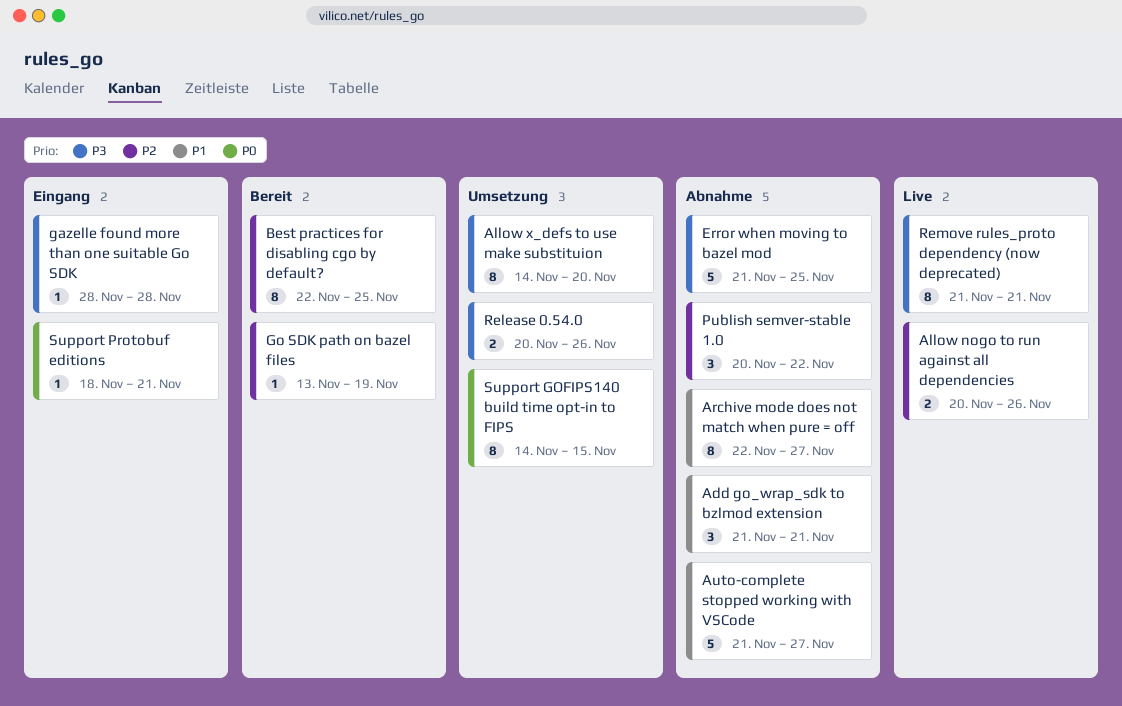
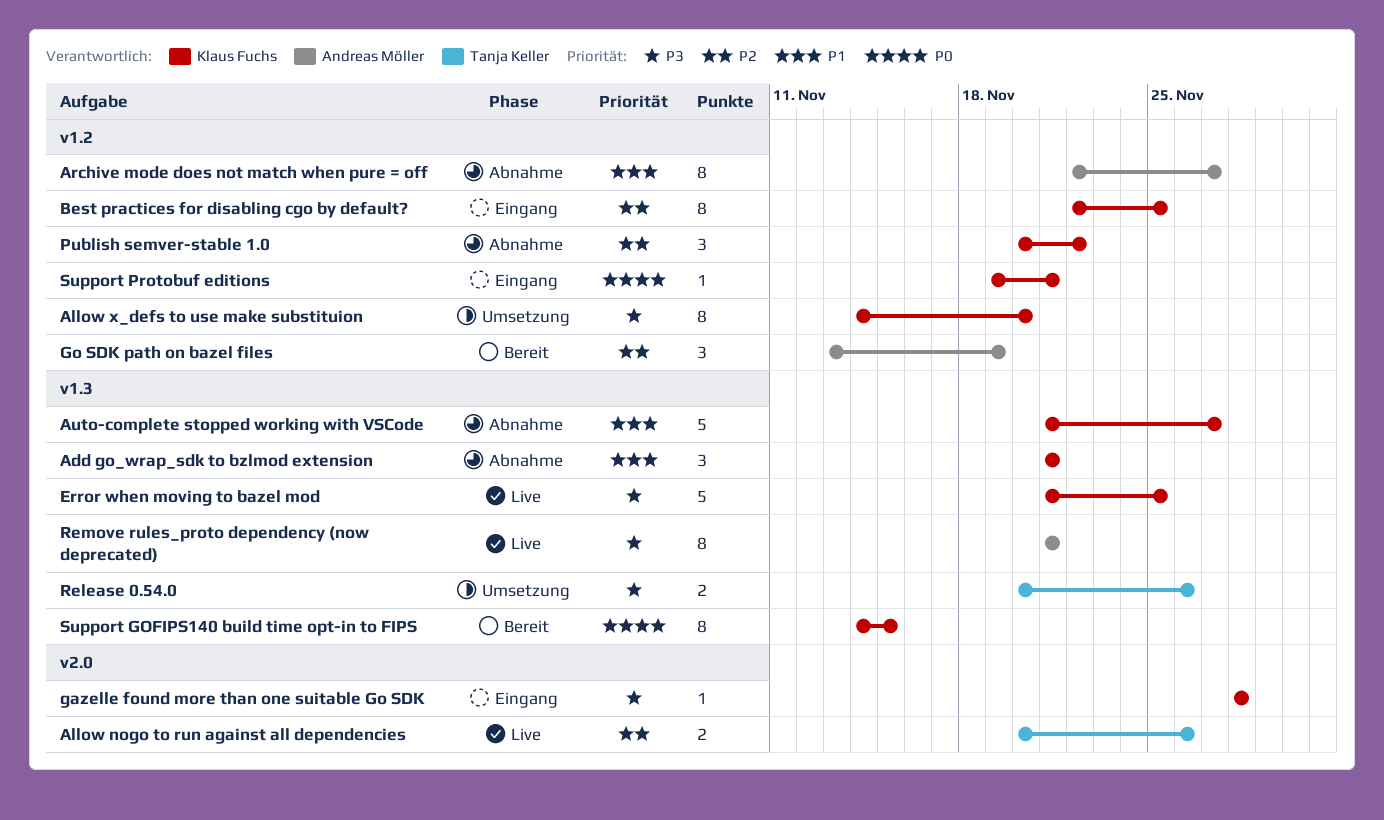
Best practices for disabling cgo by default?, status: Bereit -> Eingang
Error when moving to bazel mod, status: Abnahme -> Live
Go SDK path on bazel files, estimate: 1 -> 3
Support GOFIPS140 build time opt-in to FIPS, status: Umsetzung -> Bereit
Support Protobuf editions, start: Nov 18 -> Nov 19

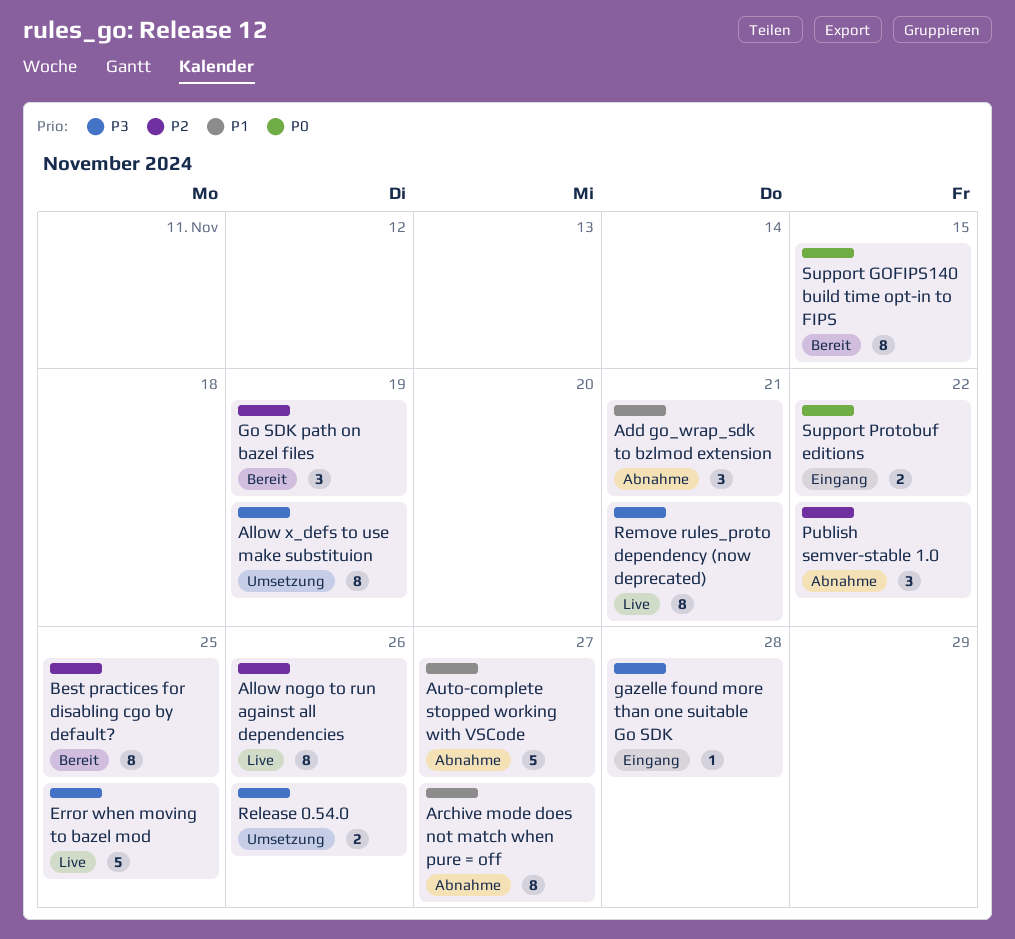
Allow nogo to run against all dependencies, estimate: 2 -> 8
Allow x_defs to use make substituion, due: Nov 20 -> Nov 19
Best practices for disabling cgo by default?, status: Eingang -> Bereit
Support Protobuf editions, estimate: 1 -> 2
Support Protobuf editions, due: Nov 21 -> Nov 22

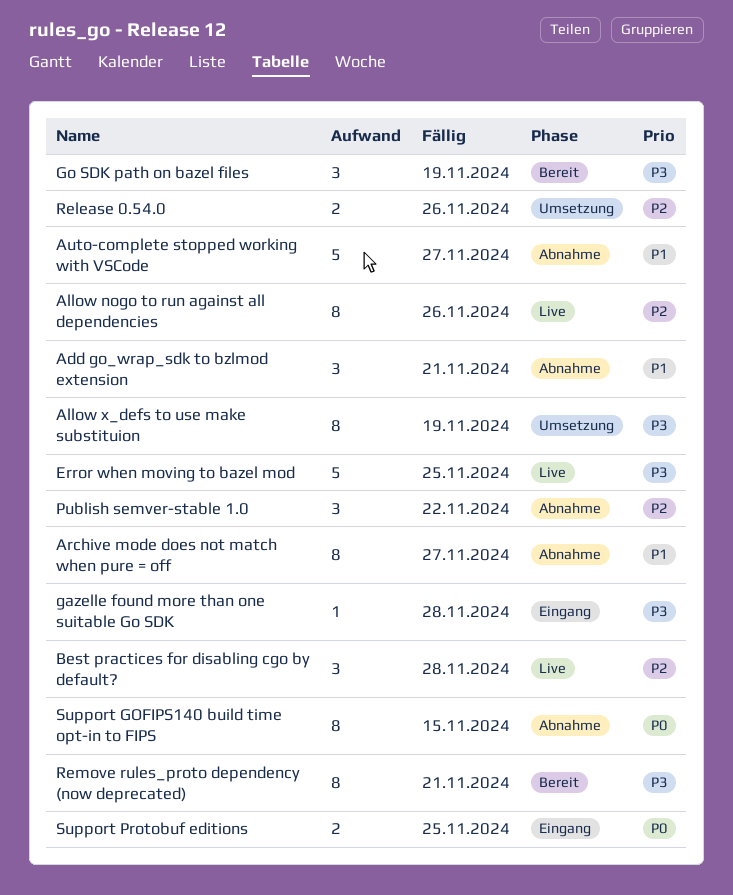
Best practices for disabling cgo by default?, status: Bereit -> Live
Best practices for disabling cgo by default?, estimate: 8 -> 3
Best practices for disabling cgo by default?, due: Nov 25 -> Nov 28
Go SDK path on bazel files, priority: P2 -> P3
Release 0.54.0, priority: P3 -> P2
Remove rules_proto dependency (now deprecated), status: Live -> Bereit
Support GOFIPS140 build time opt-in to FIPS, status: Bereit -> Abnahme
Support Protobuf editions, due: Nov 22 -> Nov 25

